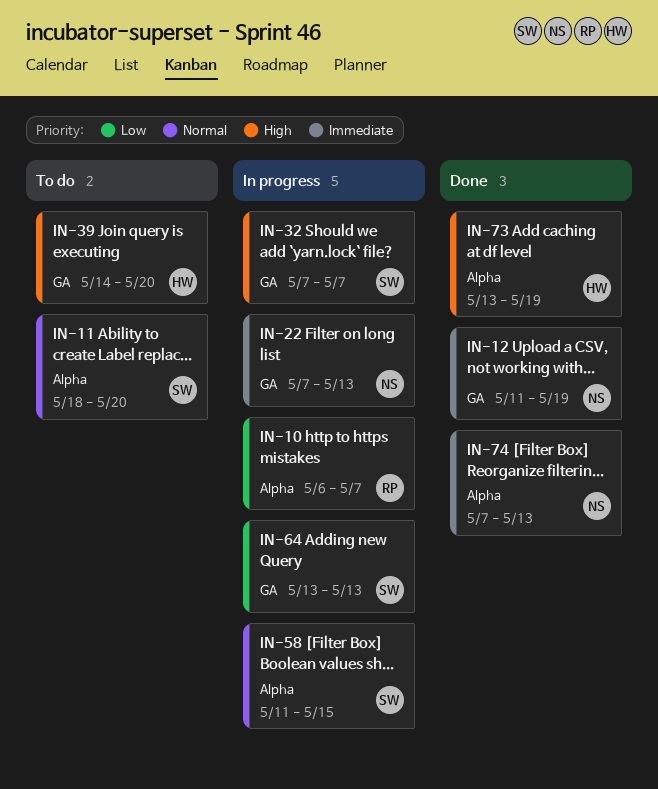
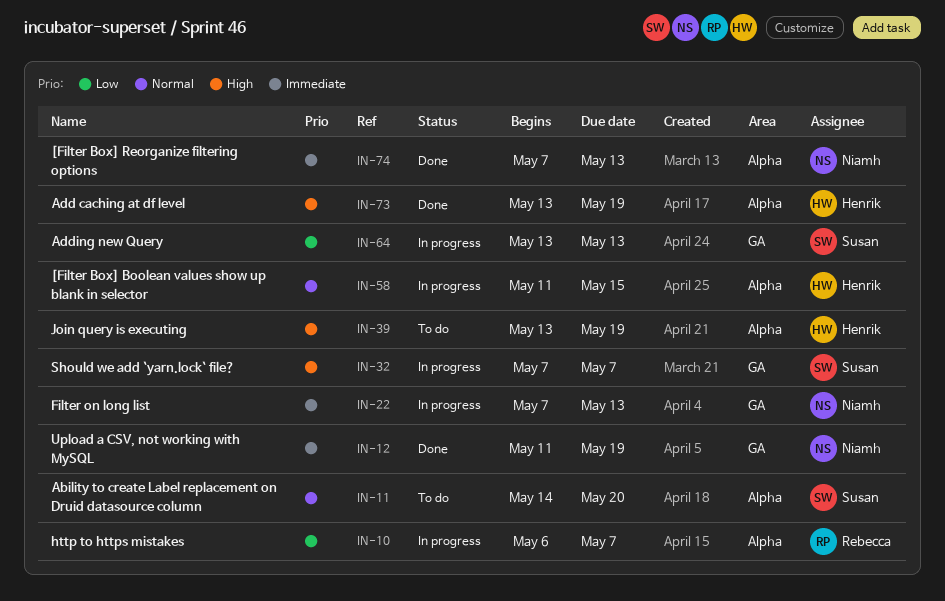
IN-11, start: May 18 -> May 14
IN-39, label: GA -> Alpha
IN-39, start: May 14 -> May 13
IN-39, due: May 20 -> May 19
IN-58, owner: Susan -> Henrik

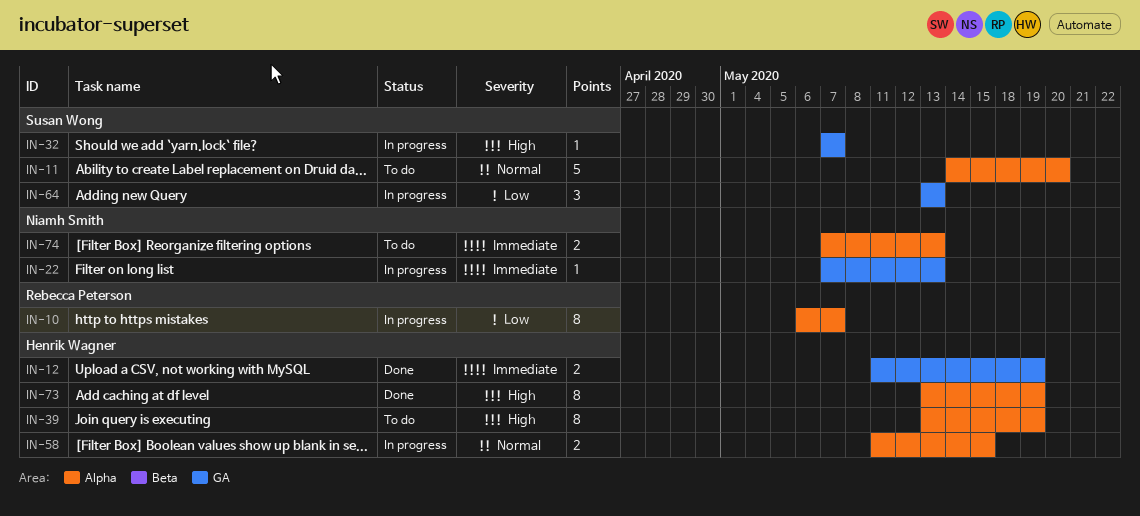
IN-12, owner: Niamh Smith -> Henrik Wagner
IN-74, status: Done -> To do

